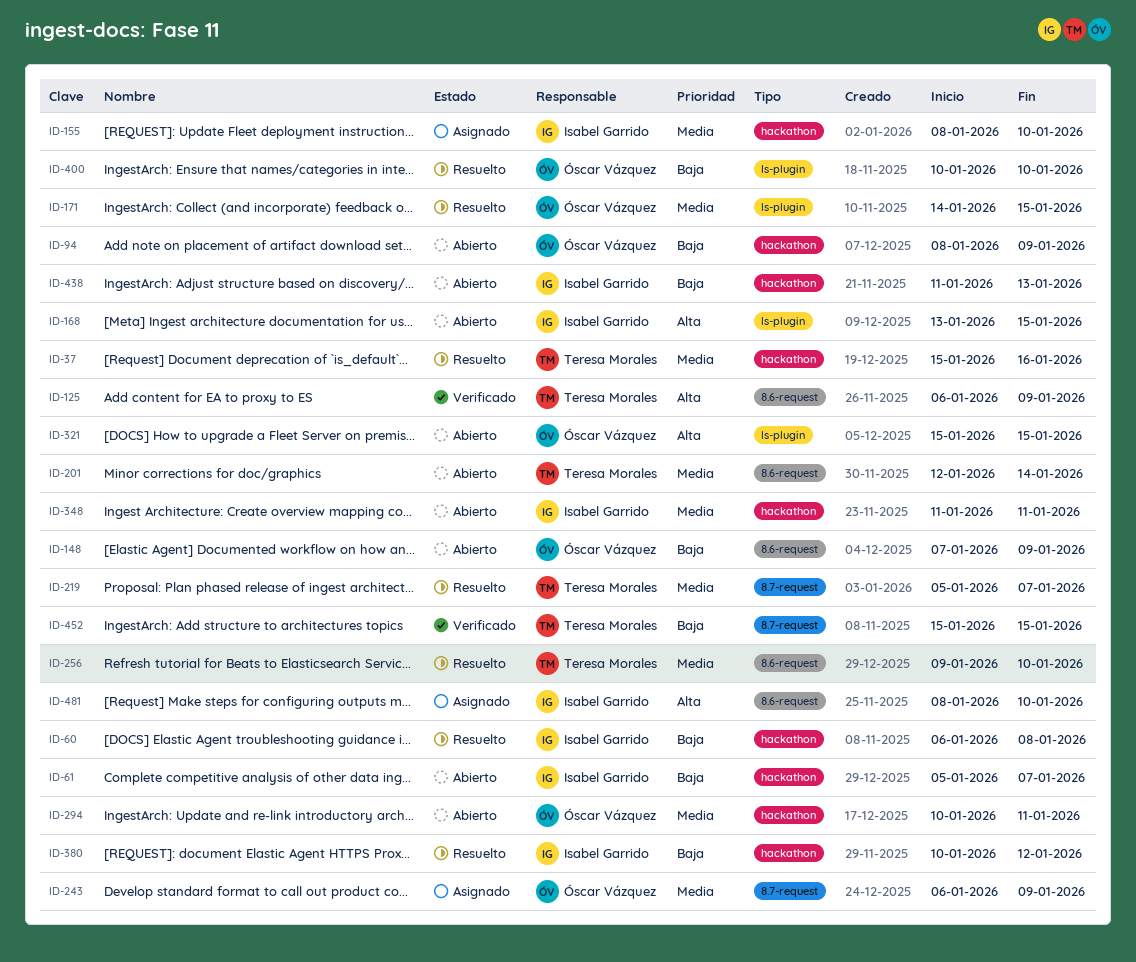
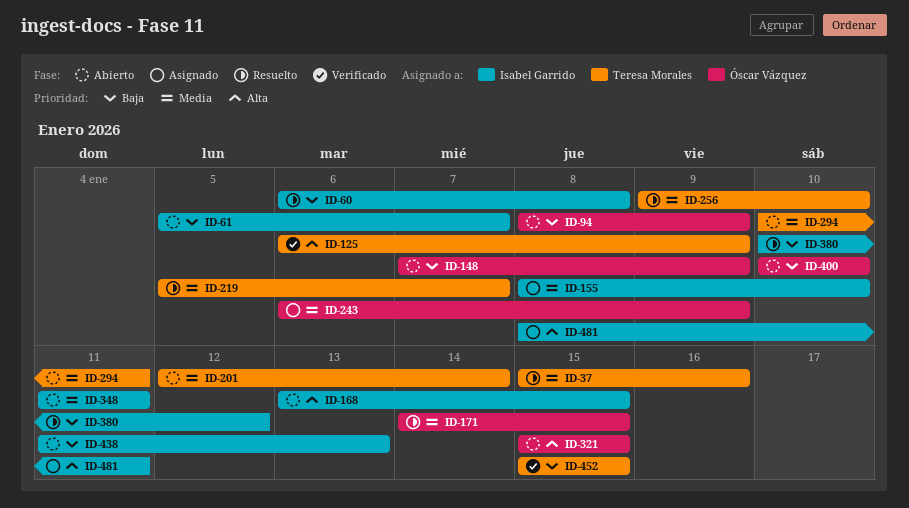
ID-294, owner: Óscar Vázquez -> Teresa Morales
ID-400, status: Resuelto -> Abierto
ID-481, due: Jan 10 -> Jan 11

